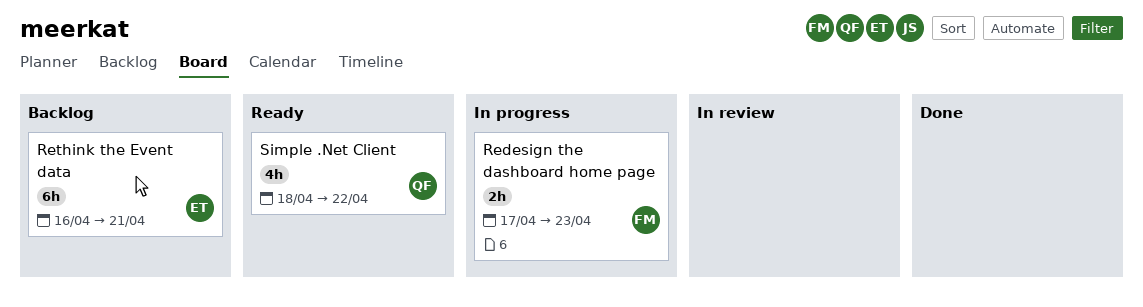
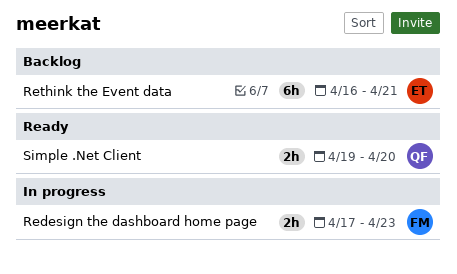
Simple .Net Client, estimate: 4h -> 2h
Simple .Net Client, start: Apr 18 -> Apr 19
Simple .Net Client, due: Apr 22 -> Apr 20

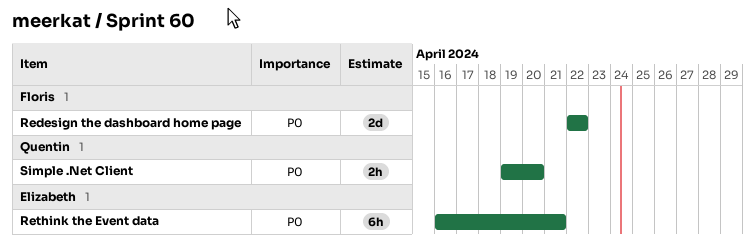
Redesign the dashboard home page, estimate: 2h -> 2d
Redesign the dashboard home page, start: Apr 17 -> Apr 22
Redesign the dashboard home page, due: Apr 23 -> Apr 22

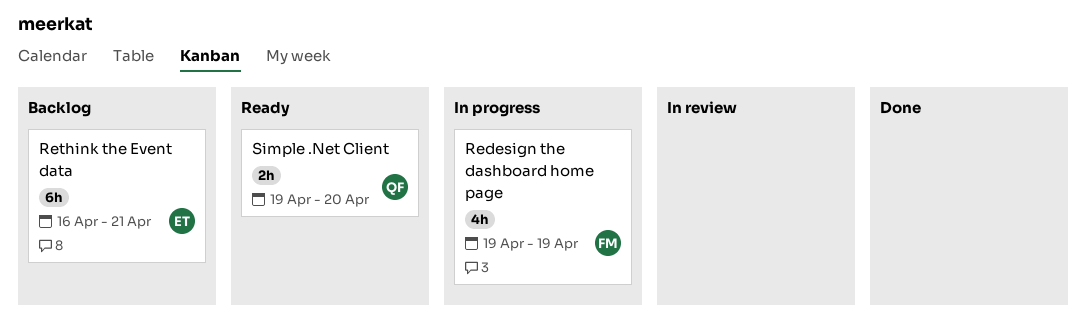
Redesign the dashboard home page, estimate: 2d -> 4h
Redesign the dashboard home page, start: Apr 22 -> Apr 19
Redesign the dashboard home page, due: Apr 22 -> Apr 19

